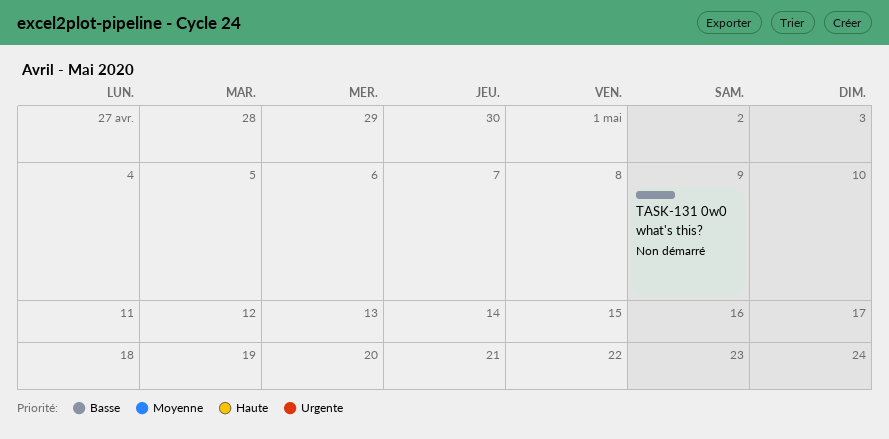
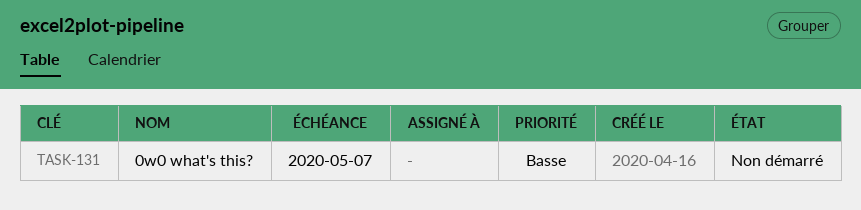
TASK-131, due: May 9 -> May 7

